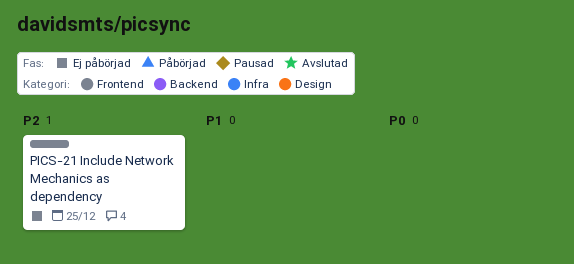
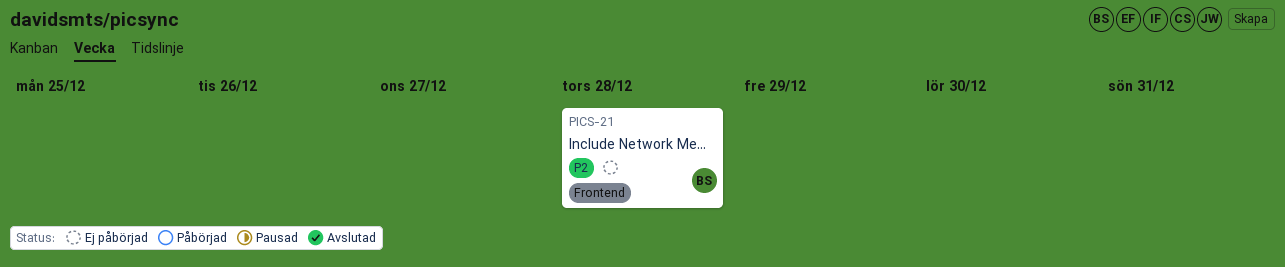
PICS-21, due: Dec 25 -> Dec 28

